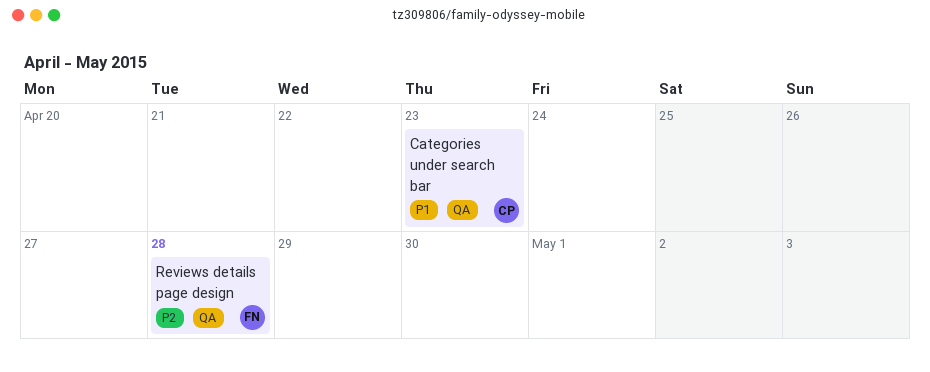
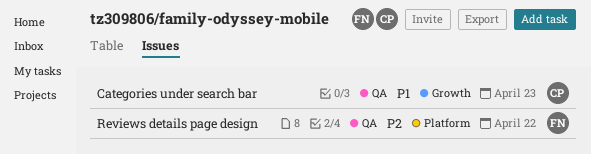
Reviews details page design, due: Apr 28 -> Apr 22

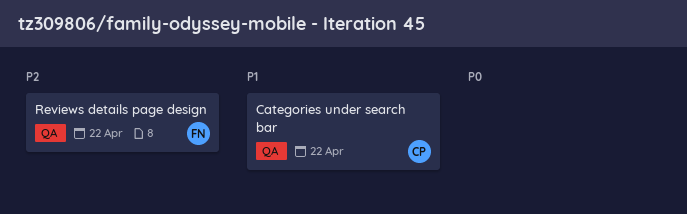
Categories under search bar, due: Apr 23 -> Apr 22

